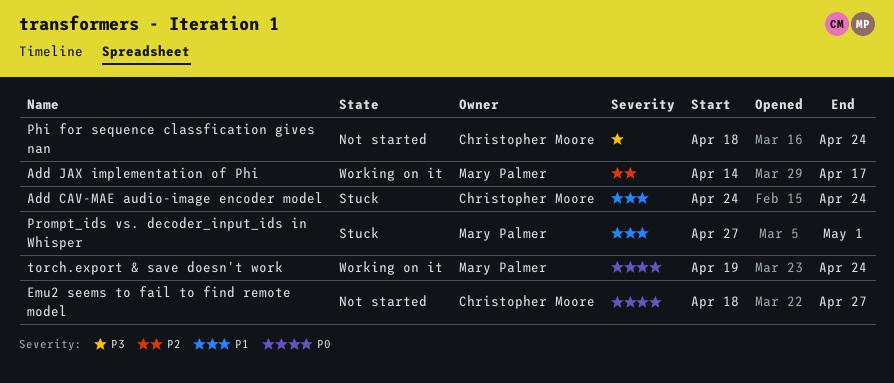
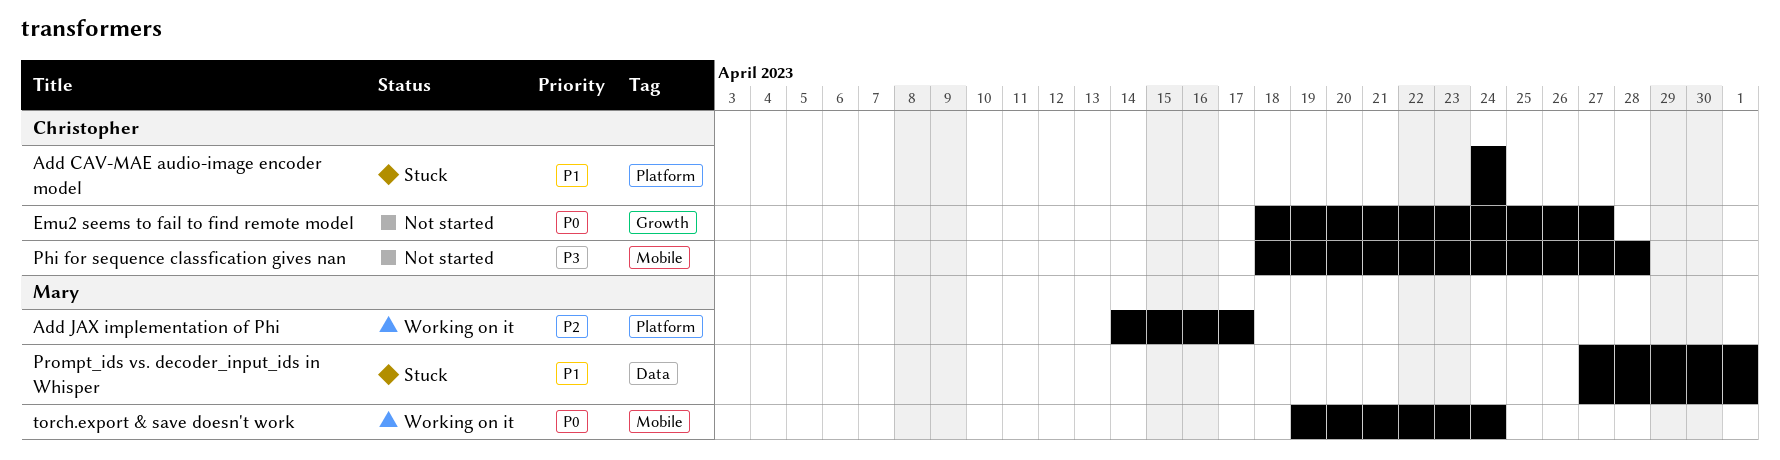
Phi for sequence classfication gives nan, due: Apr 24 -> Apr 28

